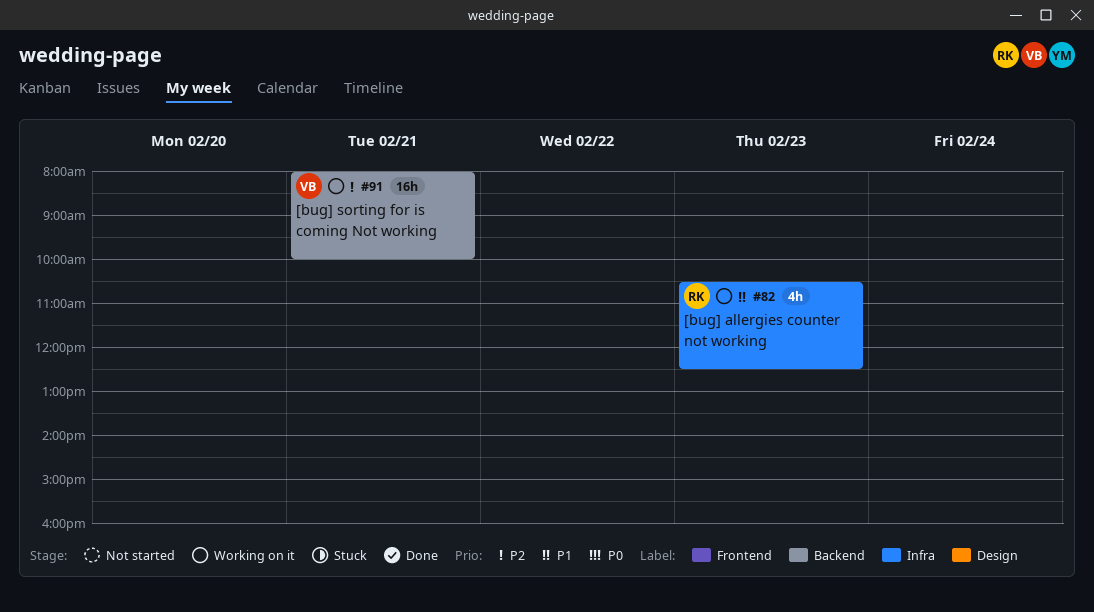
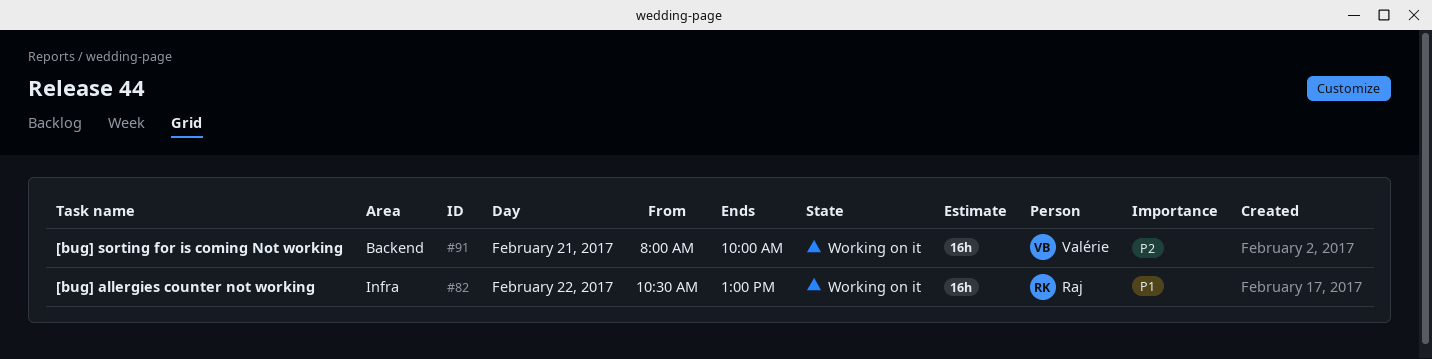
#82, estimate: 4h -> 16h
#82, day: Feb 23 -> Feb 22
#82, ends: 12:30 -> 13:00

